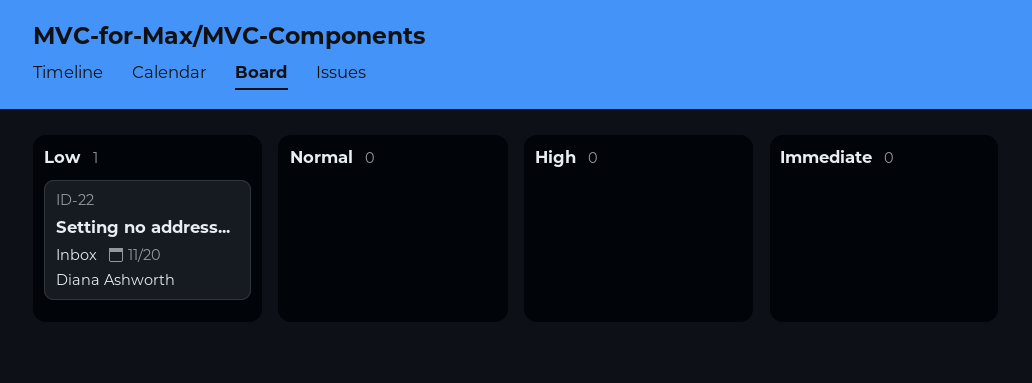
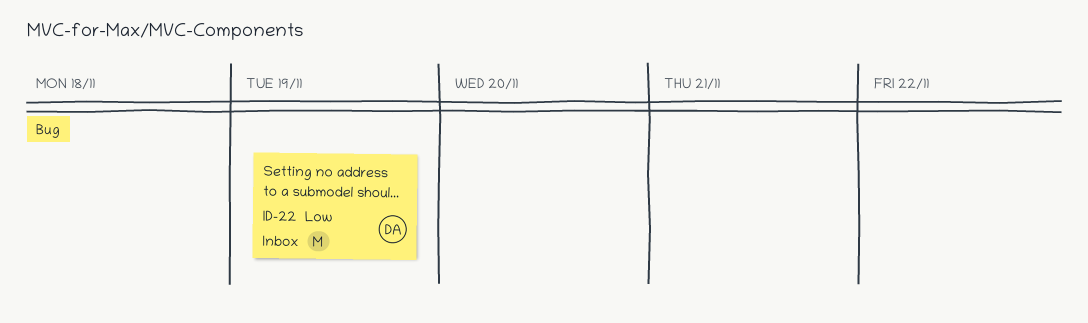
ID-22, due: Nov 20 -> Nov 19

